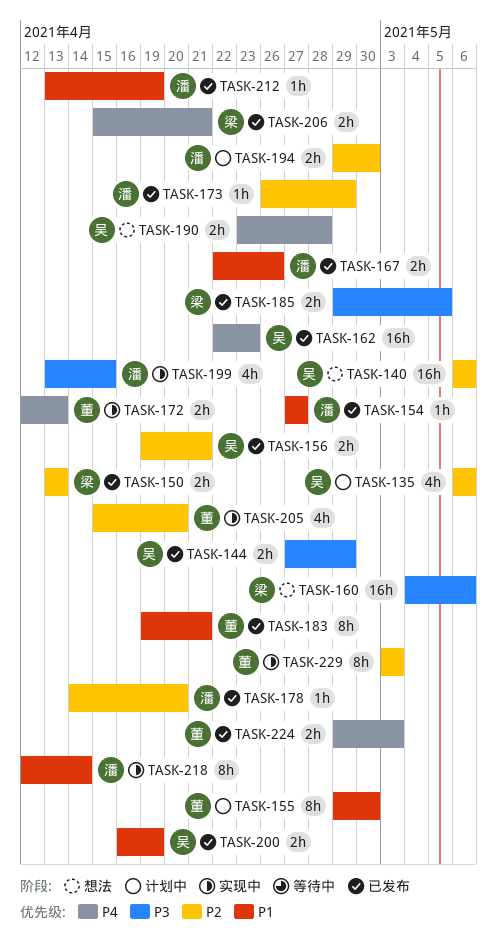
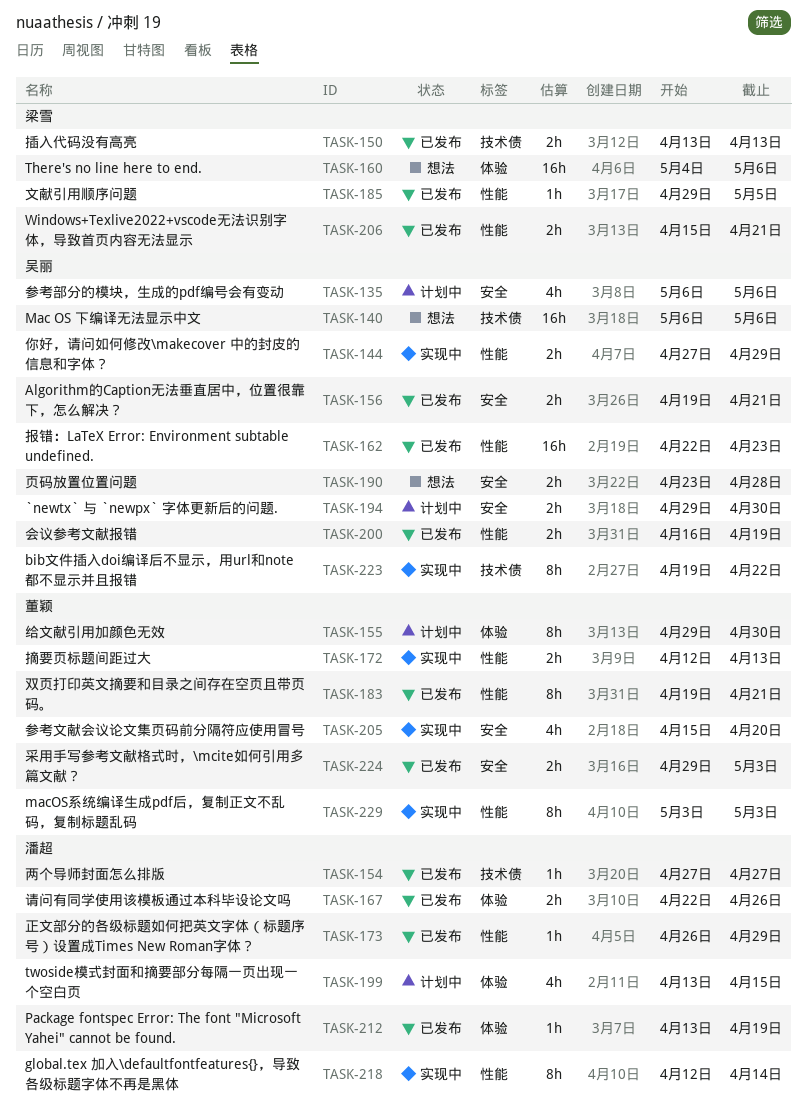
TASK-144, status: 已发布 -> 实现中
TASK-178: present -> none
TASK-185, estimate: 2h -> 1h
TASK-194, owner: 潘超 -> 吴丽
TASK-199, status: 实现中 -> 计划中
TASK-223: none -> present

